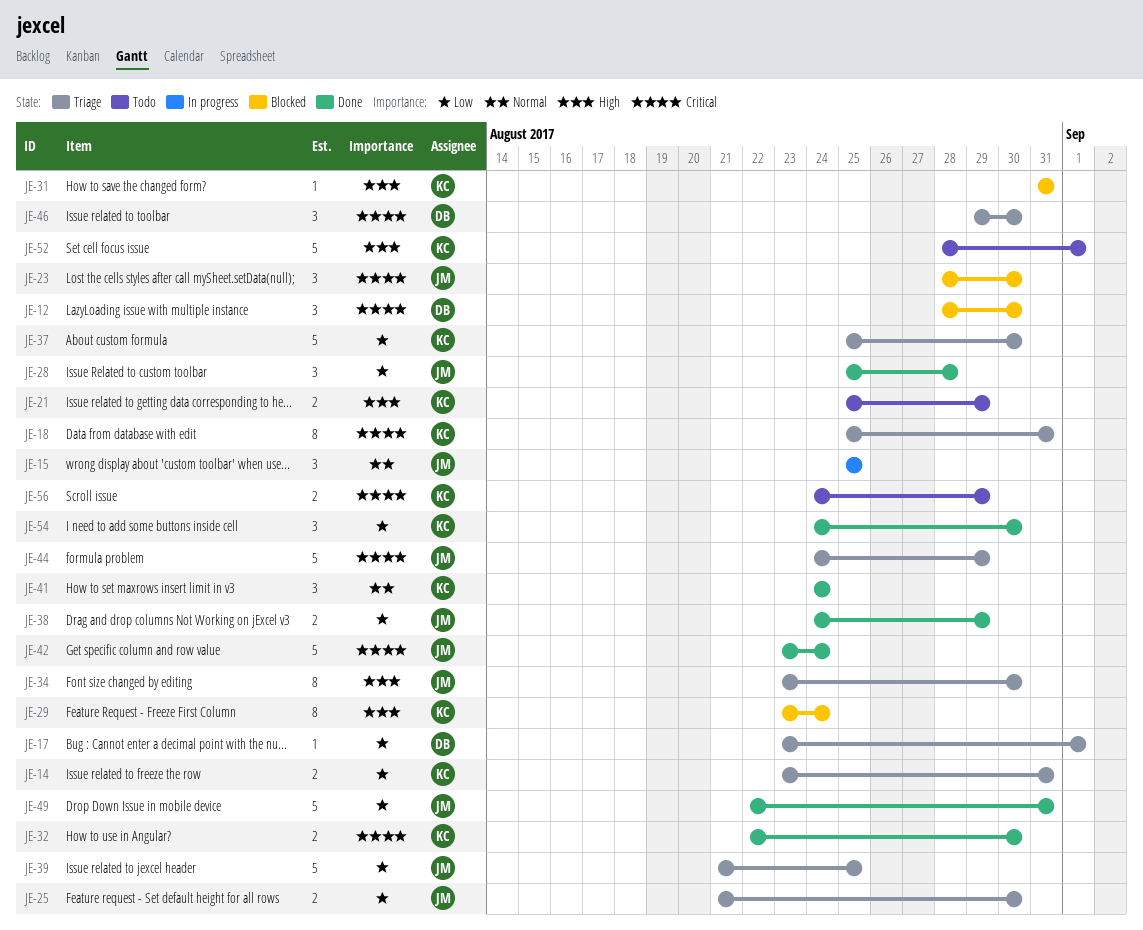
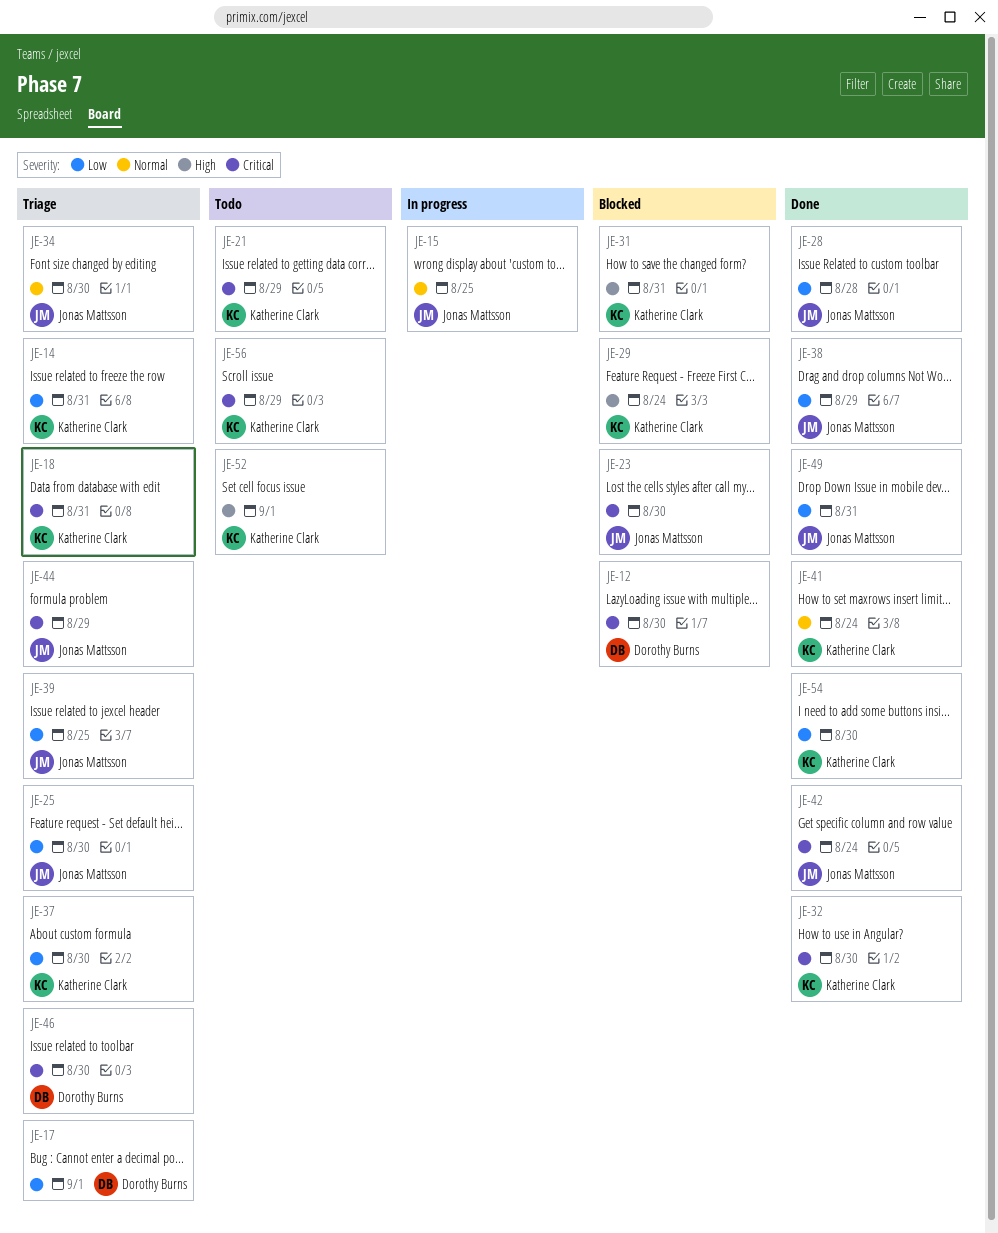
JE-21, priority: High -> Critical
JE-34, priority: High -> Normal

